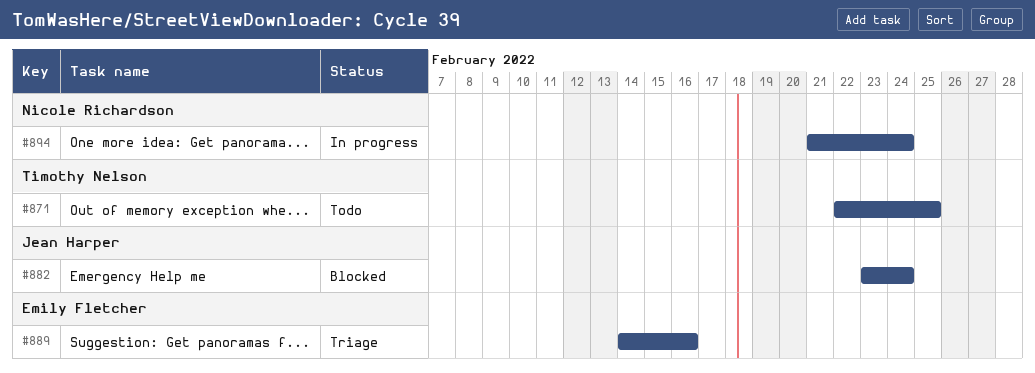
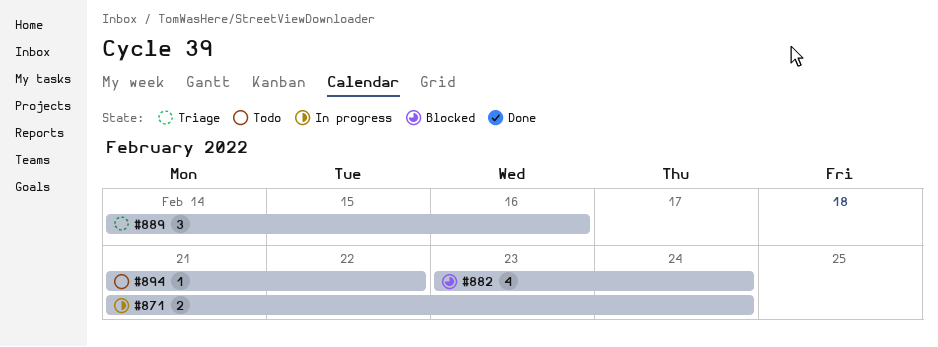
#871, status: Todo -> In progress
#871, start: Feb 22 -> Feb 21
#871, due: Feb 25 -> Feb 24
#894, status: In progress -> Todo
#894, due: Feb 24 -> Feb 22

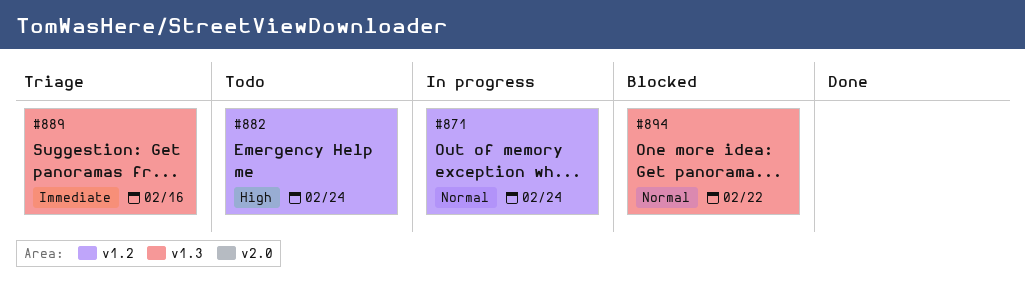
#882, status: Blocked -> Todo
#894, status: Todo -> Blocked

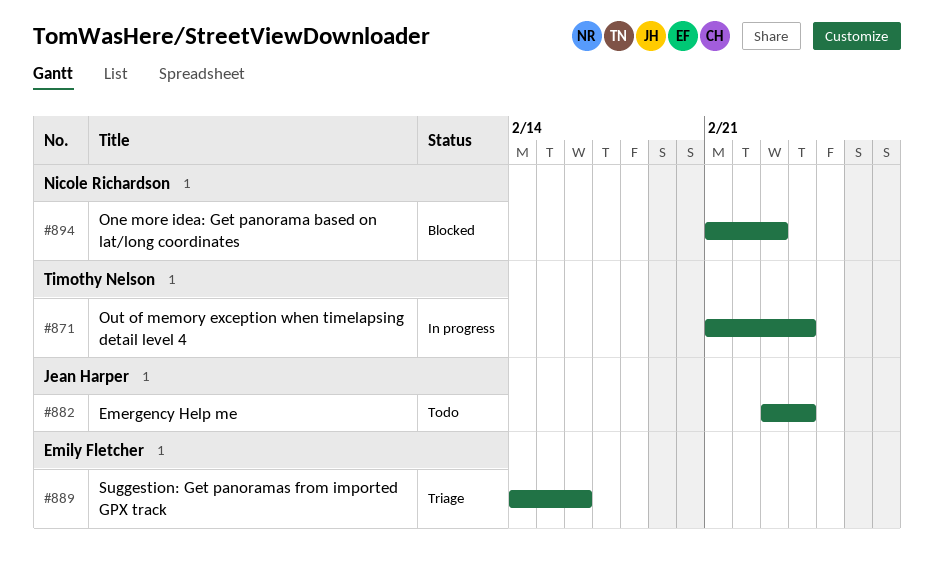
#894, due: Feb 22 -> Feb 23

